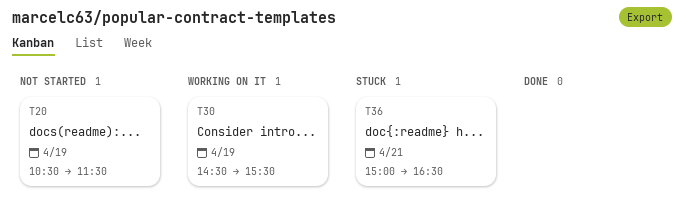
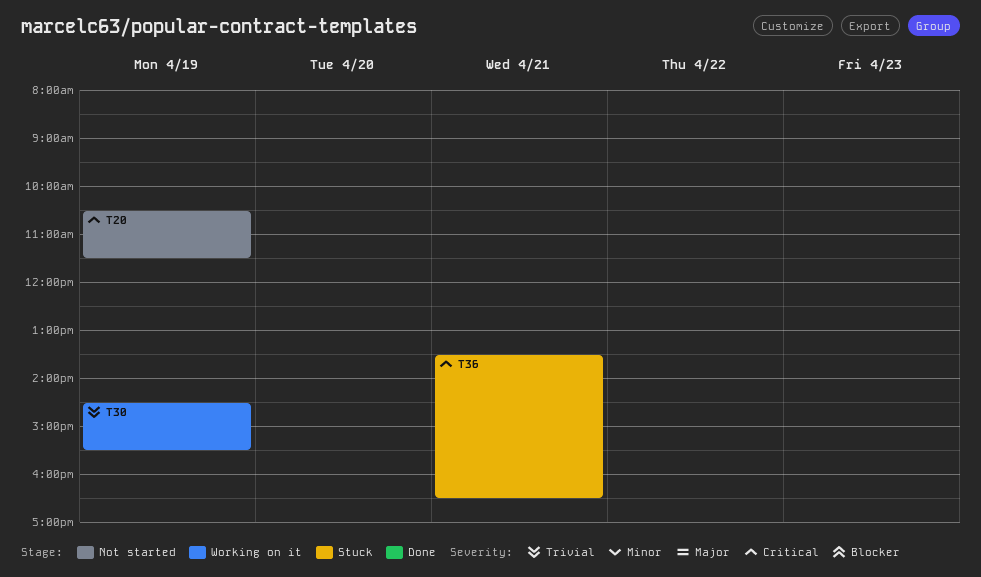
T36, begins: 15:00 -> 13:30

